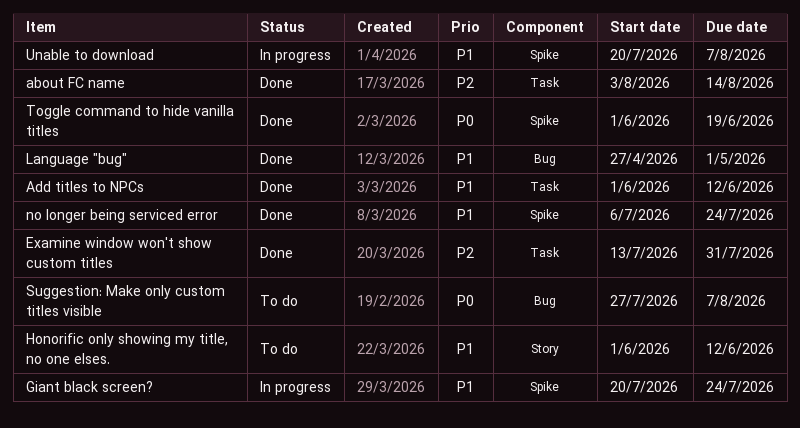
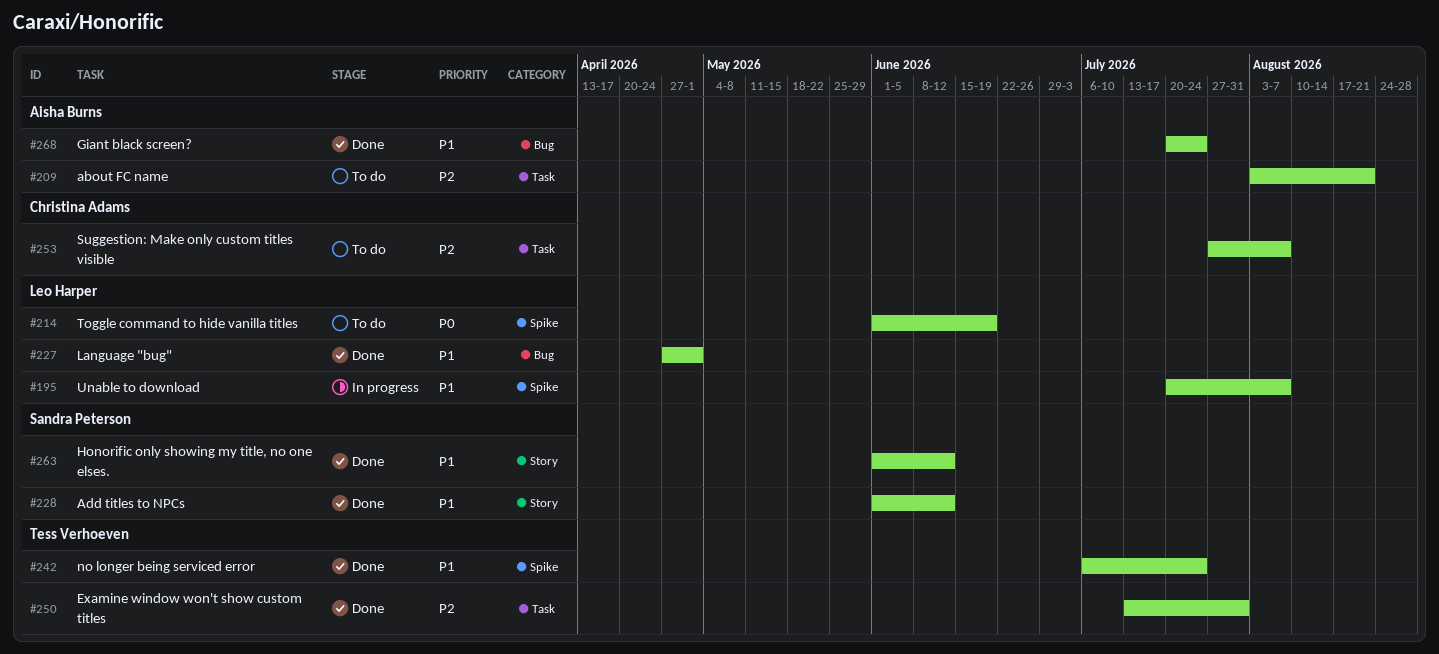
about FC name, status: Done -> To do
about FC name, due: Aug 14 -> Aug 21
Add titles to NPCs, label: Task -> Story
Giant black screen?, status: In progress -> Done
Giant black screen?, label: Spike -> Bug
Honorific only showing my title, no one elses., status: To do -> Done
Suggestion: Make only custom titles visible, priority: P0 -> P2
Suggestion: Make only custom titles visible, label: Bug -> Task
Toggle command to hide vanilla titles, status: Done -> To do

